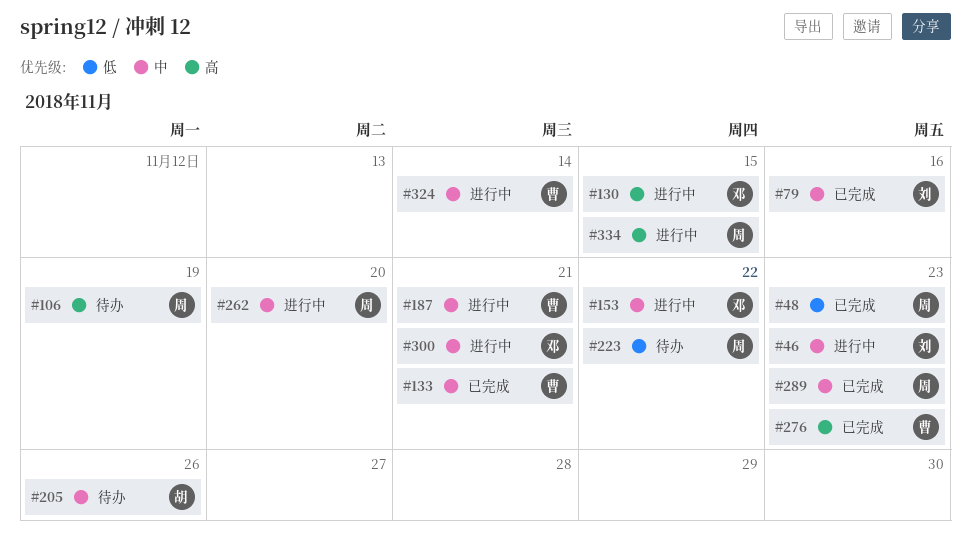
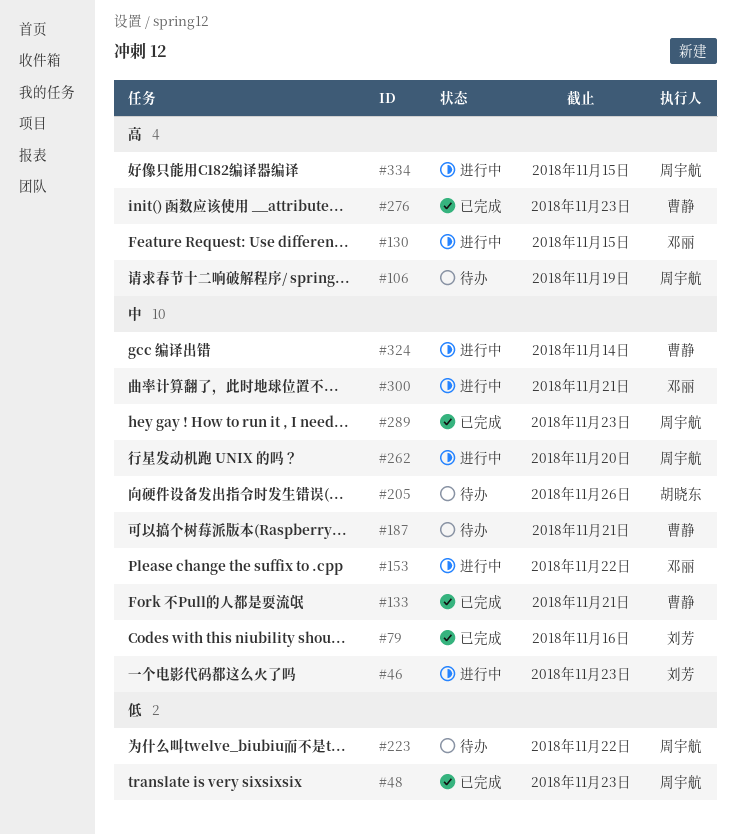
#187, status: 进行中 -> 待办

